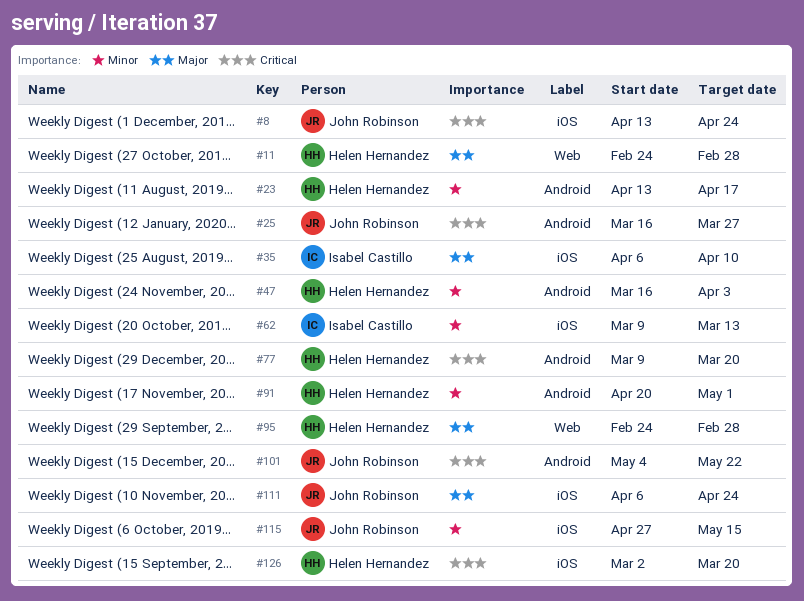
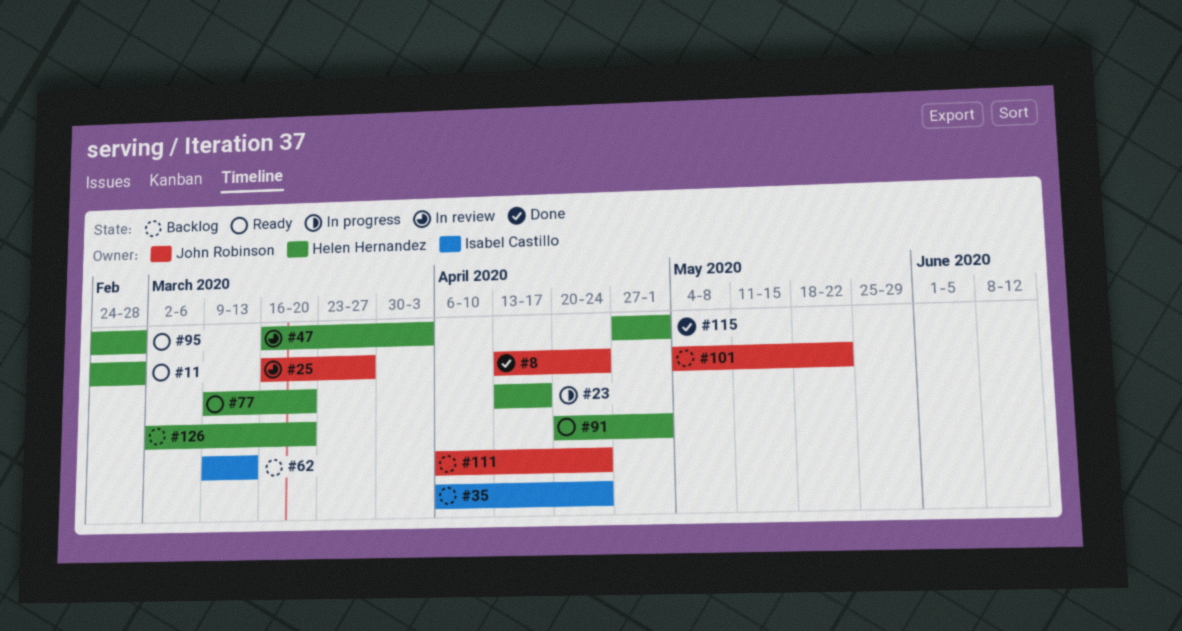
#35, due: Apr 10 -> Apr 24
#115, owner: John Robinson -> Helen Hernandez
#115, due: May 15 -> May 1

